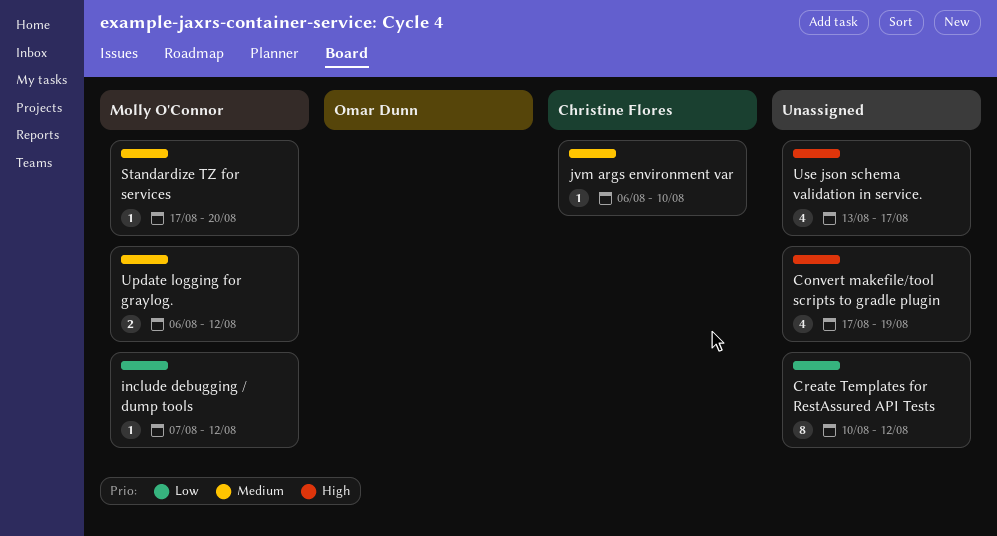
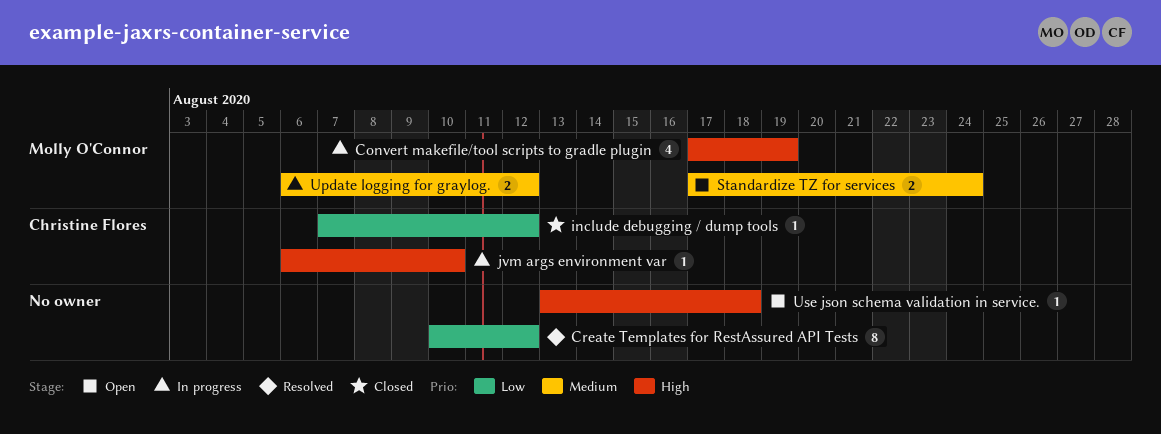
Convert makefile/tool scripts to gradle plugin, owner: none -> Molly O'Connor
include debugging / dump tools, owner: Molly O'Connor -> Christine Flores
jvm args environment var, priority: Medium -> High
Standardize TZ for services, estimate: 1 -> 2
Standardize TZ for services, due: Aug 20 -> Aug 24
Use json schema validation in service., estimate: 4 -> 1
Use json schema validation in service., due: Aug 17 -> Aug 18

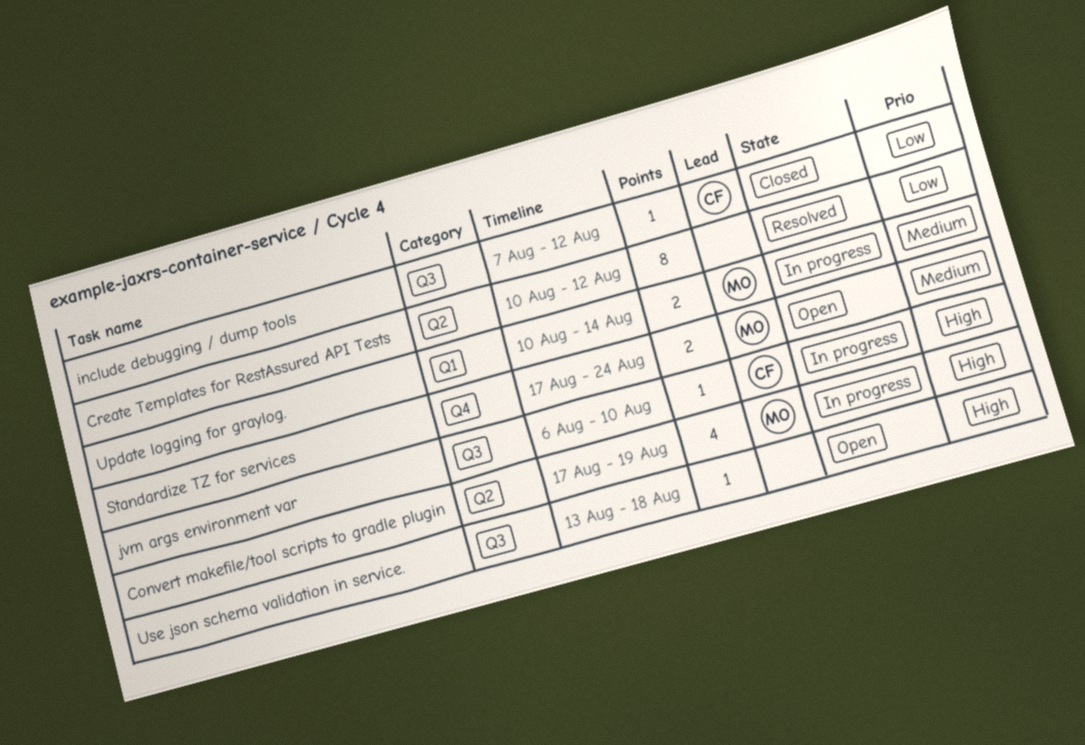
Update logging for graylog., start: Aug 6 -> Aug 10
Update logging for graylog., due: Aug 12 -> Aug 14

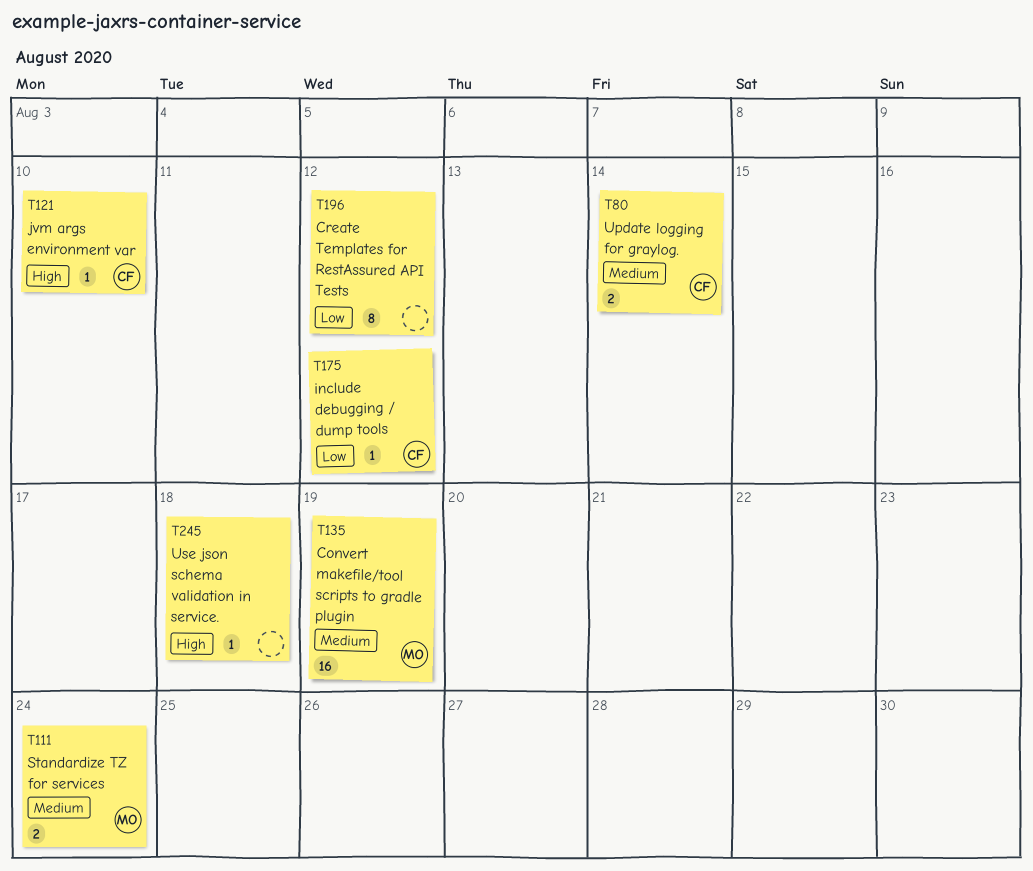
Convert makefile/tool scripts to gradle plugin, priority: High -> Medium
Convert makefile/tool scripts to gradle plugin, estimate: 4 -> 16
Update logging for graylog., owner: MO -> CF

